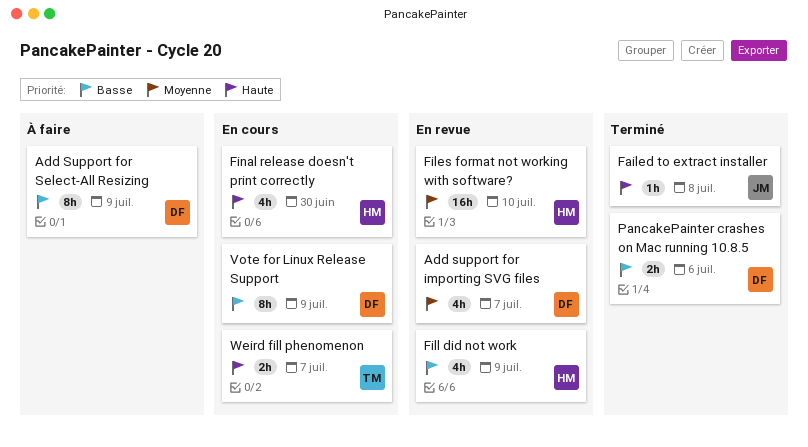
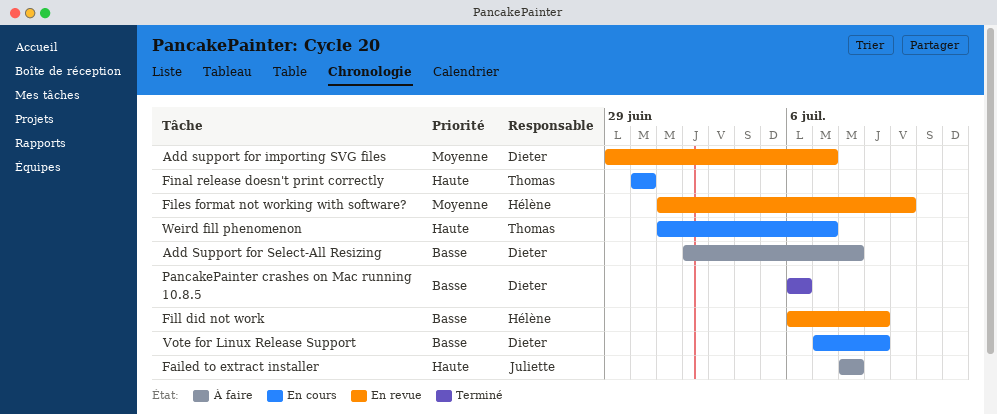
Add Support for Select-All Resizing, due: Jul 9 -> Jul 8
Failed to extract installer, status: Terminé -> À faire
Final release doesn't print correctly, owner: Hélène -> Thomas

